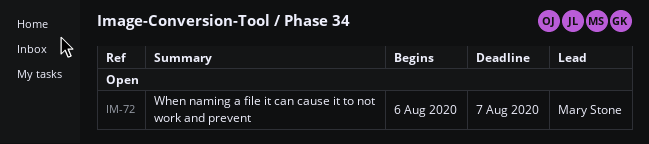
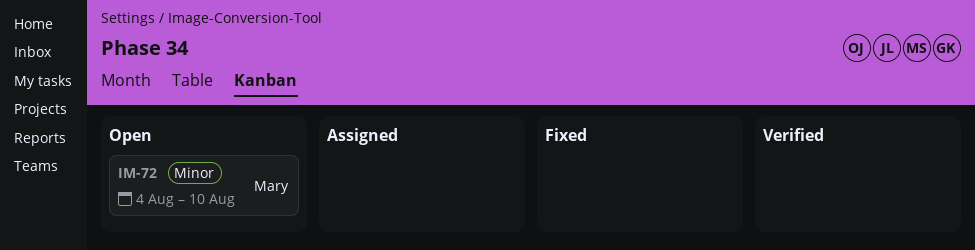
IM-72, start: Aug 6 -> Aug 4
IM-72, due: Aug 7 -> Aug 10

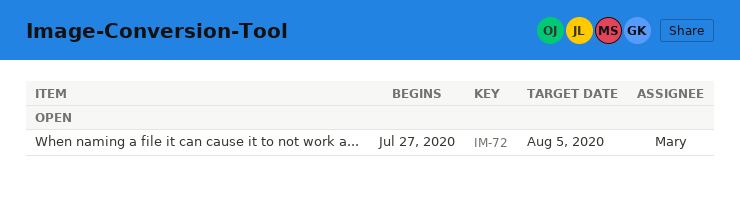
IM-72, start: Aug 4 -> Jul 27
IM-72, due: Aug 10 -> Aug 5

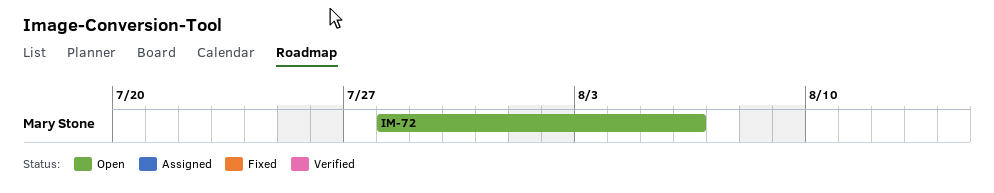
IM-72, start: Jul 27 -> Jul 28
IM-72, due: Aug 5 -> Aug 6

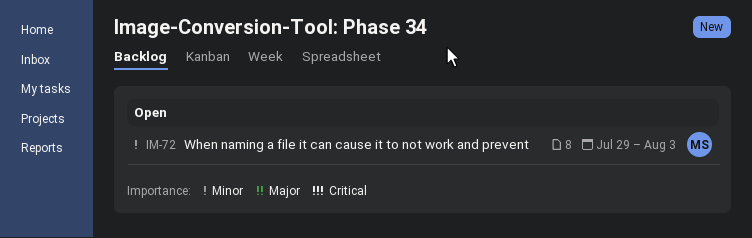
IM-72, start: Jul 28 -> Jul 29
IM-72, due: Aug 6 -> Aug 3

